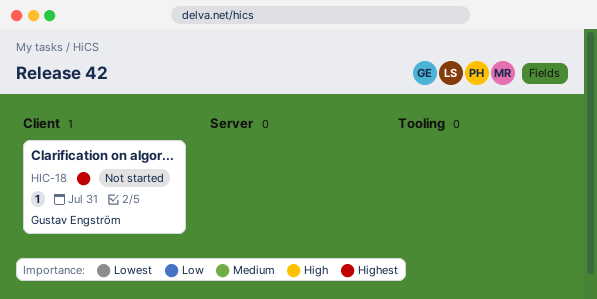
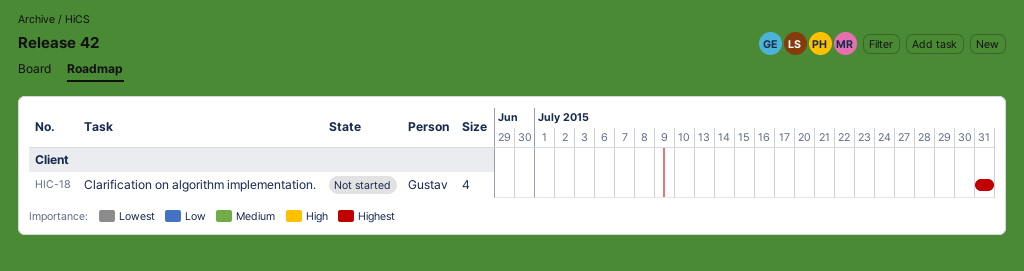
HIC-18, estimate: 1 -> 4

